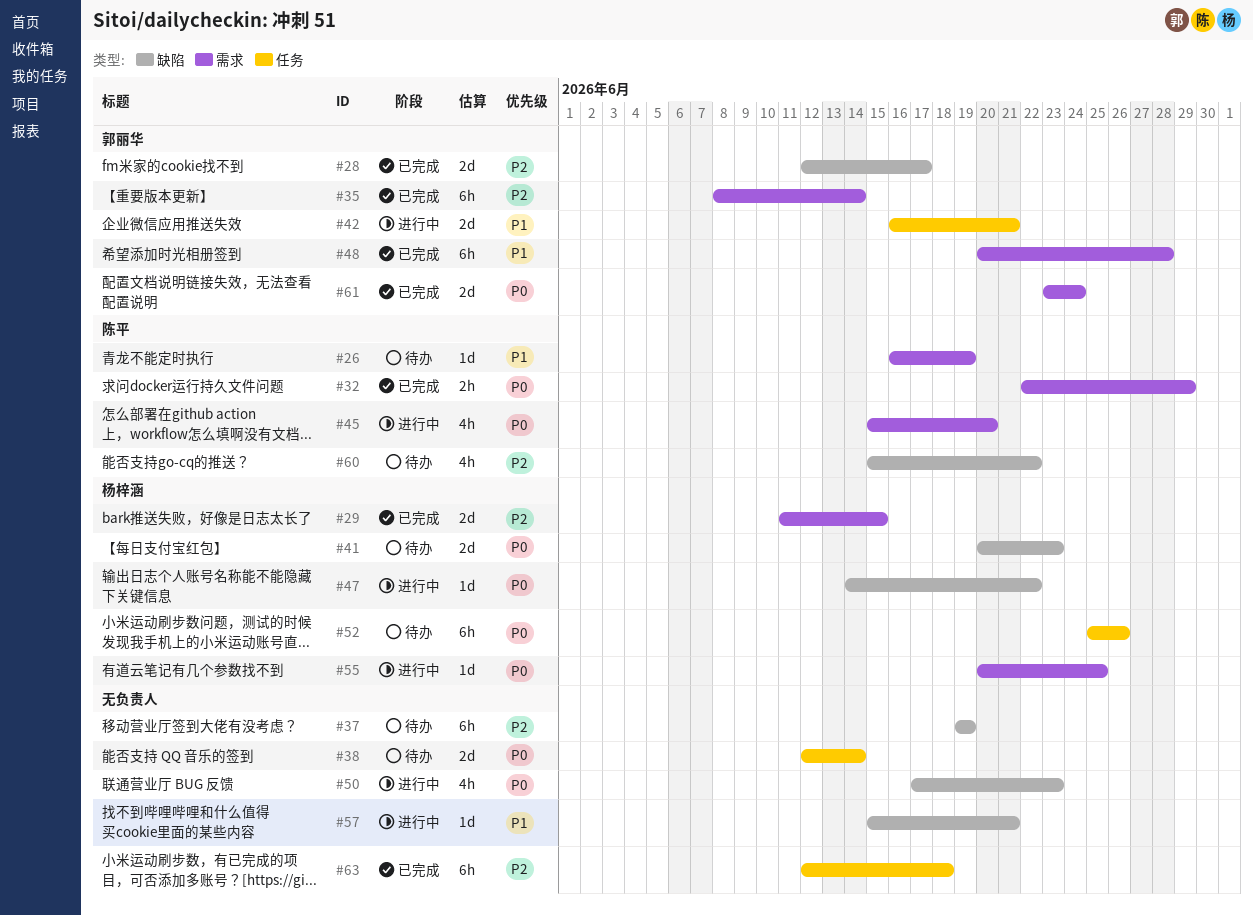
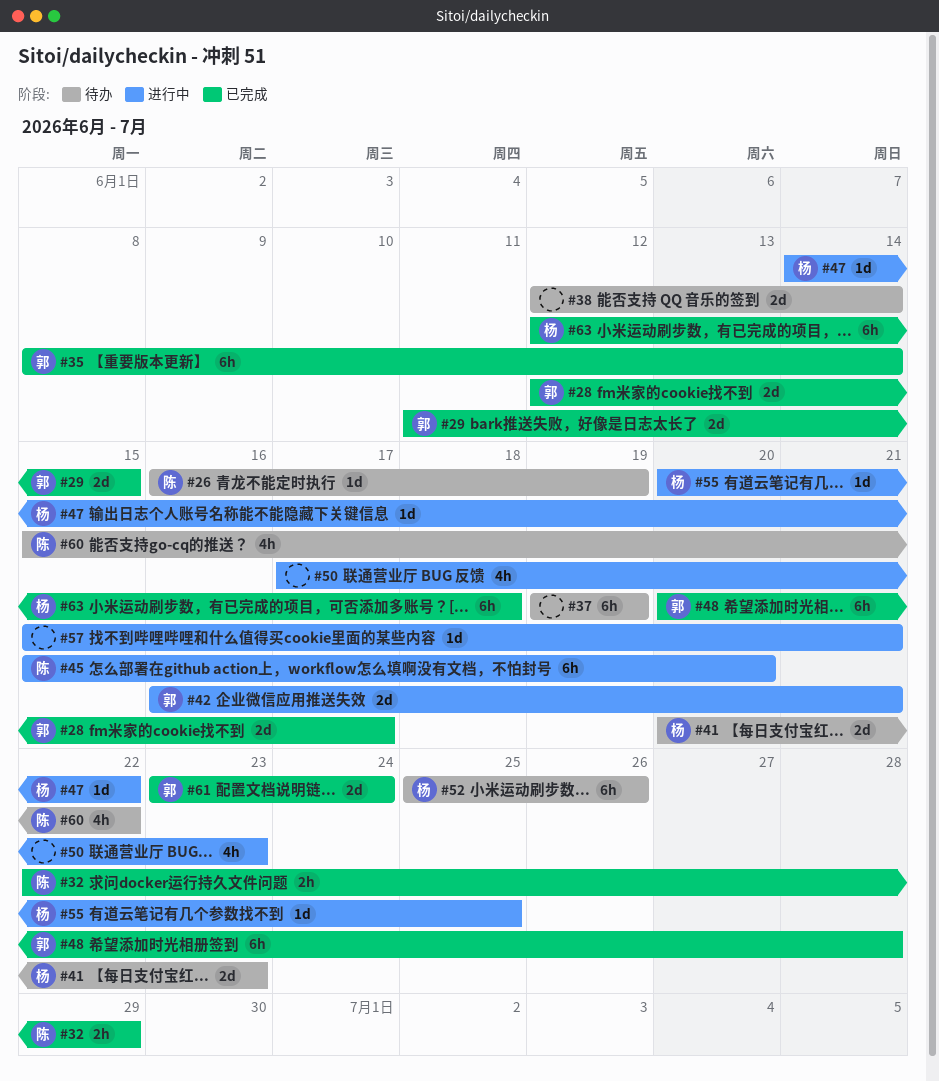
#29, owner: 杨梓涵 -> 郭丽华
#45, estimate: 4h -> 6h
#63, owner: none -> 杨梓涵

